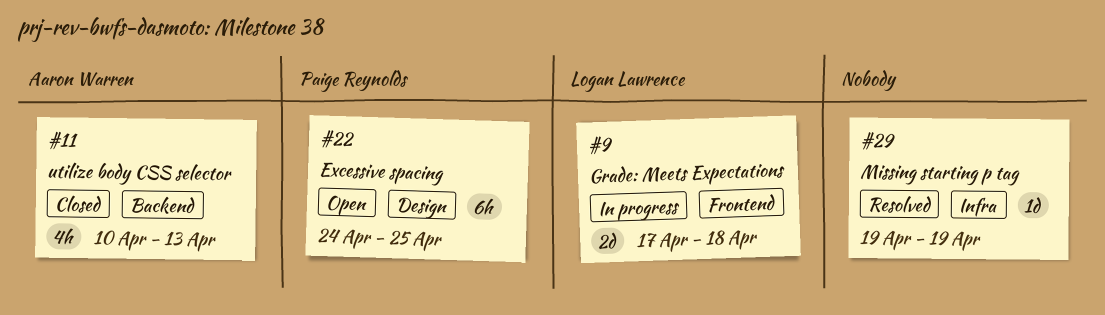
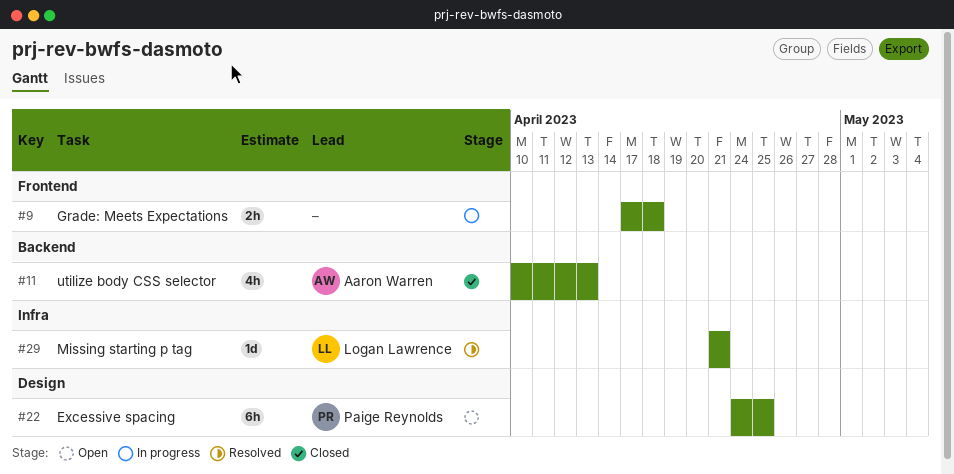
#9, owner: Logan Lawrence -> none
#9, estimate: 2d -> 2h
#29, owner: none -> Logan Lawrence
#29, start: Apr 19 -> Apr 21
#29, due: Apr 19 -> Apr 21

